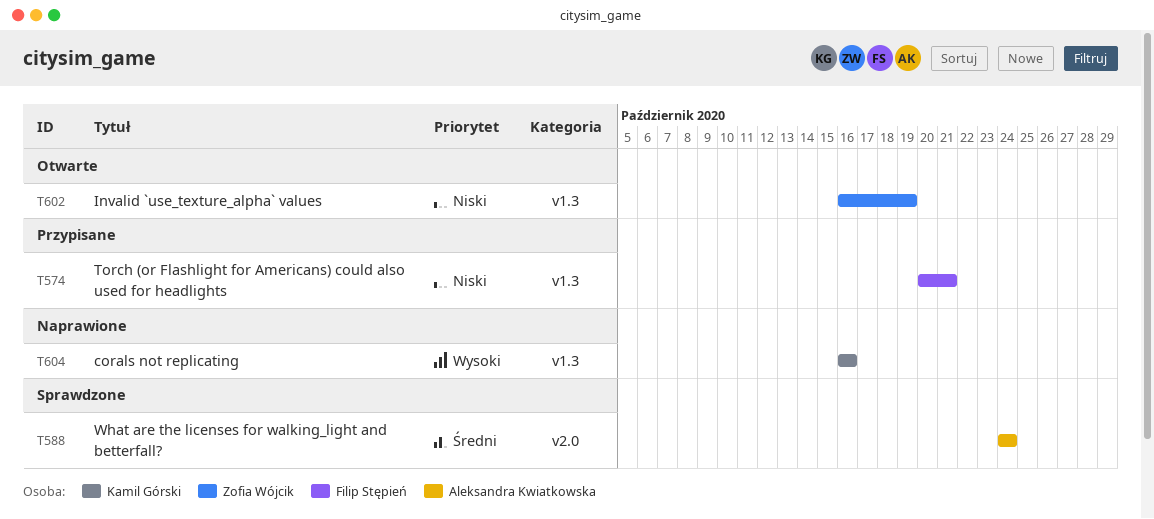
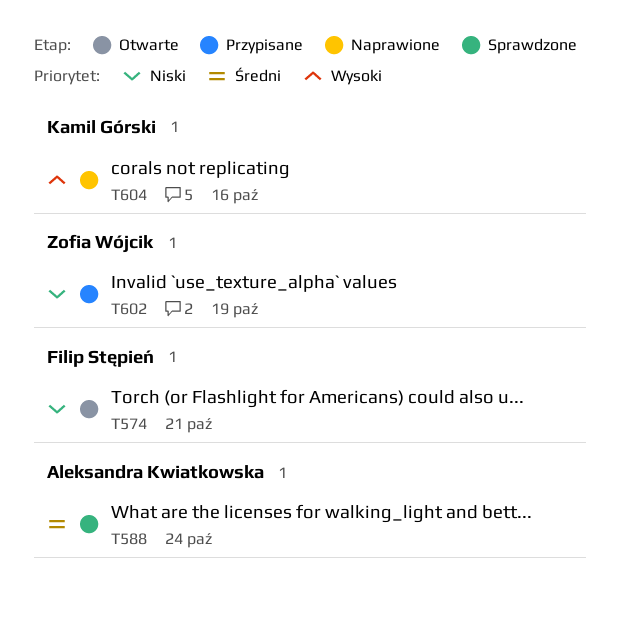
T574, status: Przypisane -> Otwarte
T602, status: Otwarte -> Przypisane

